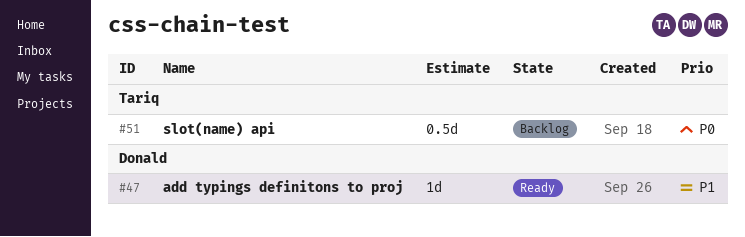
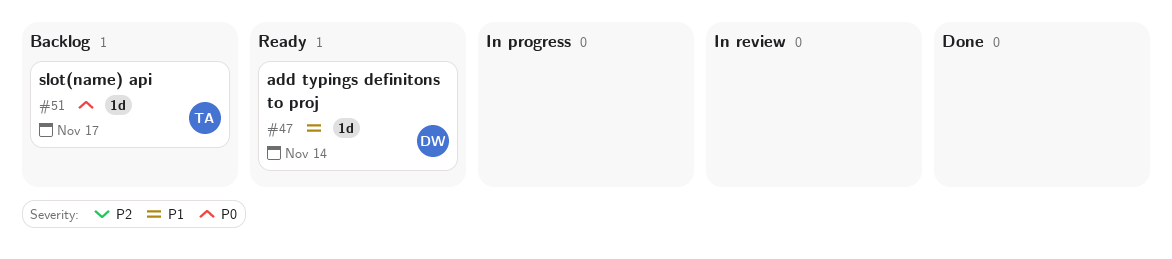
#51, estimate: 0.5d -> 1d

